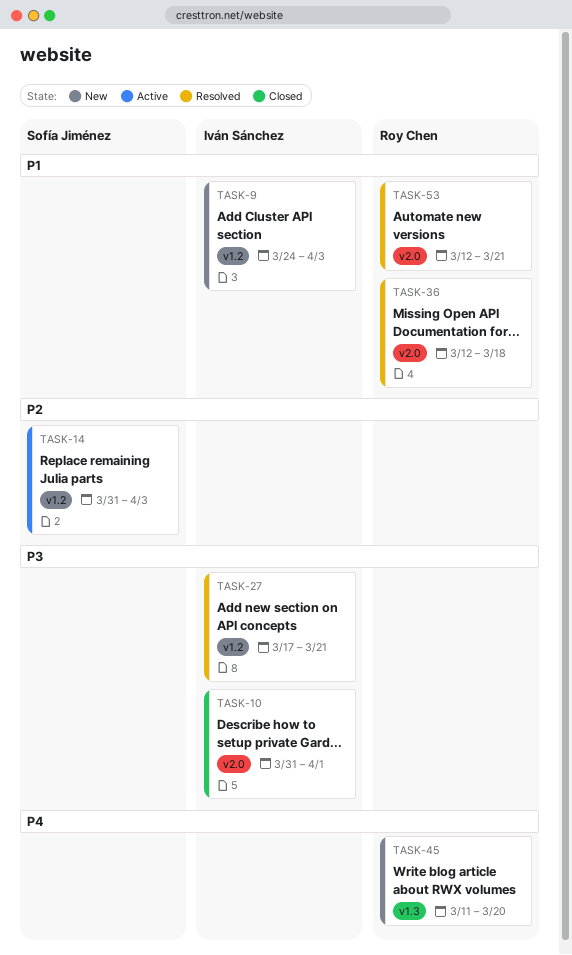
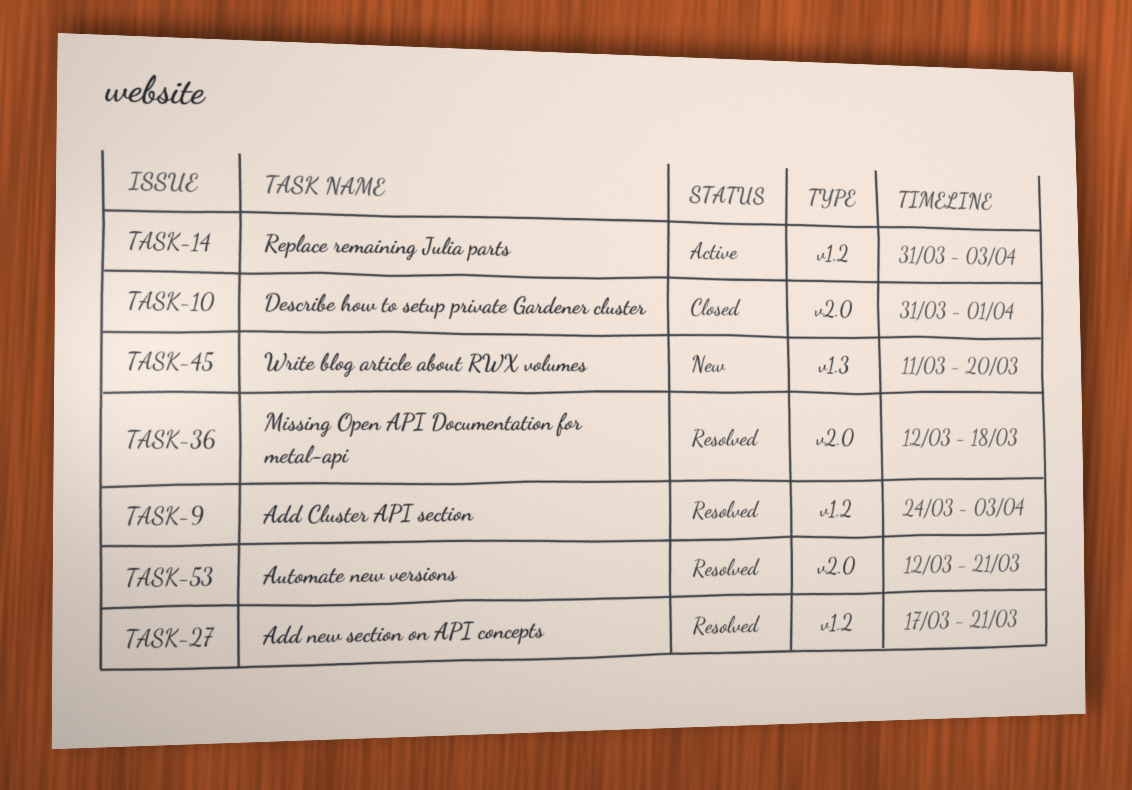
TASK-9, status: New -> Resolved

